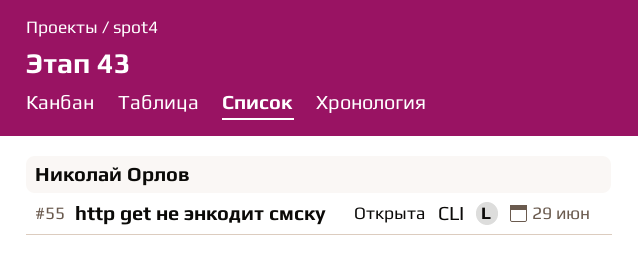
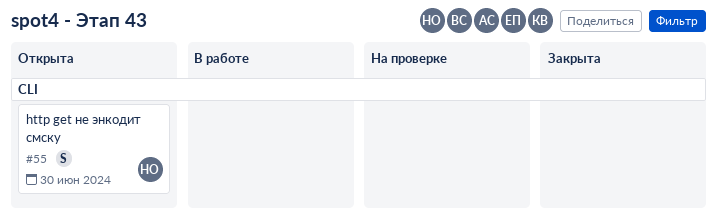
#55, estimate: L -> S
#55, due: Jun 29 -> Jun 30

